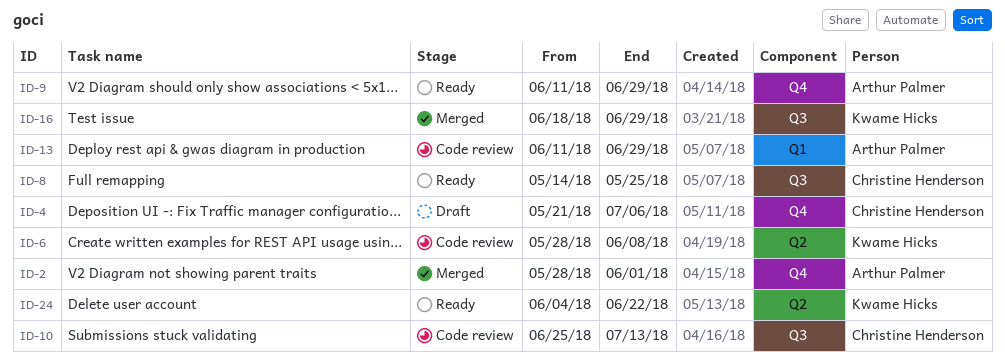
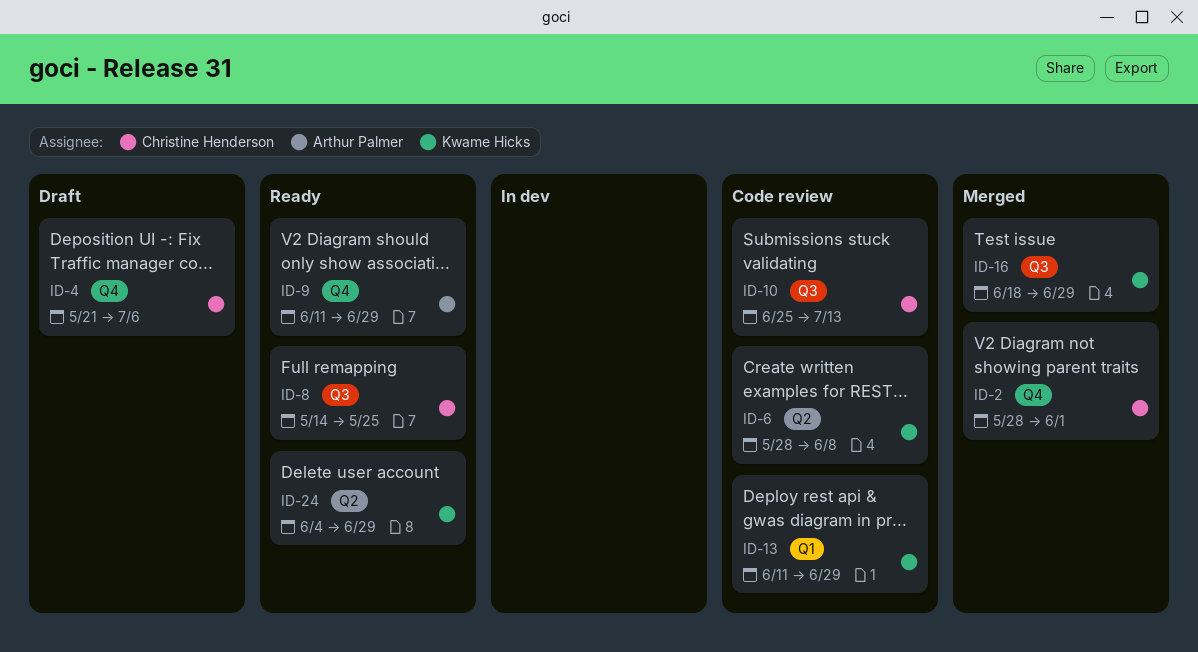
ID-2, owner: Arthur Palmer -> Christine Henderson
ID-13, owner: Arthur Palmer -> Kwame Hicks
ID-24, due: Jun 22 -> Jun 29

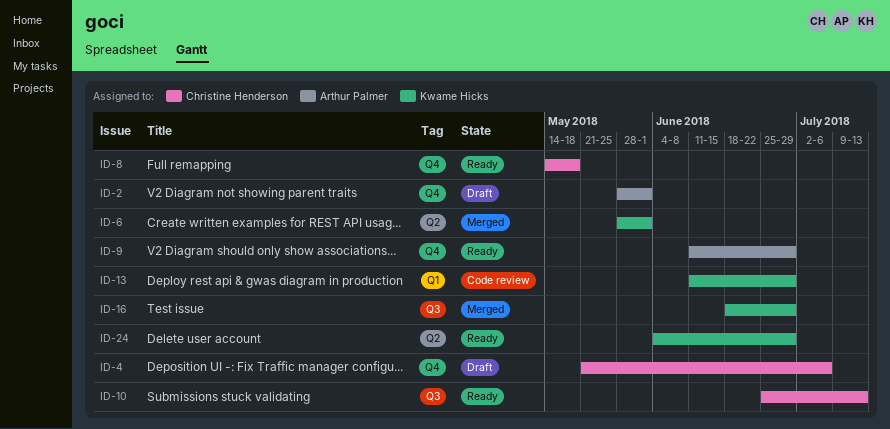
ID-2, status: Merged -> Draft
ID-2, owner: Christine Henderson -> Arthur Palmer
ID-6, status: Code review -> Merged
ID-6, due: Jun 8 -> Jun 1
ID-8, label: Q3 -> Q4
ID-8, due: May 25 -> May 18
ID-10, status: Code review -> Ready

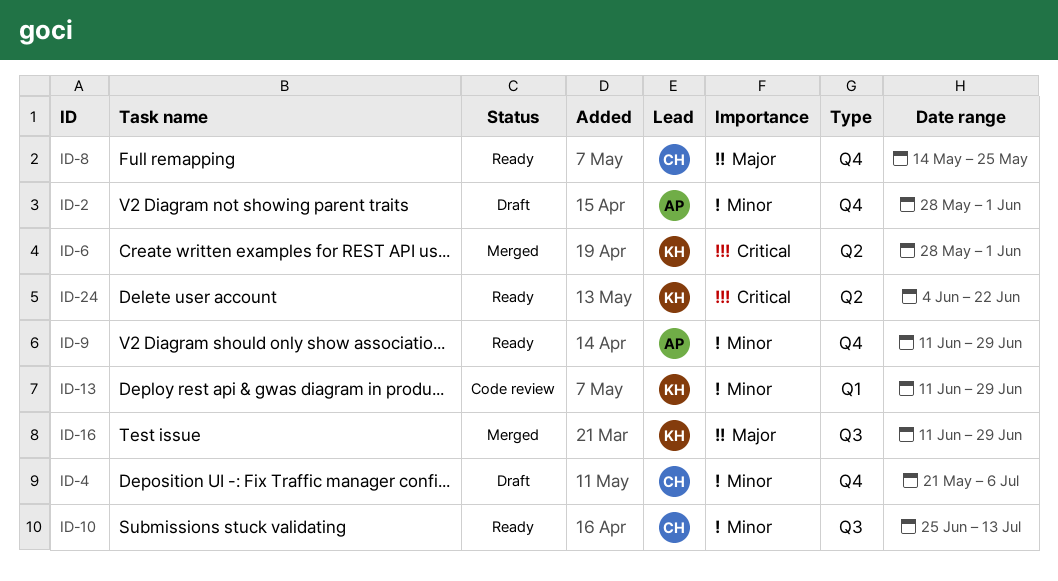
ID-8, due: May 18 -> May 25
ID-16, start: Jun 18 -> Jun 11
ID-24, due: Jun 29 -> Jun 22

